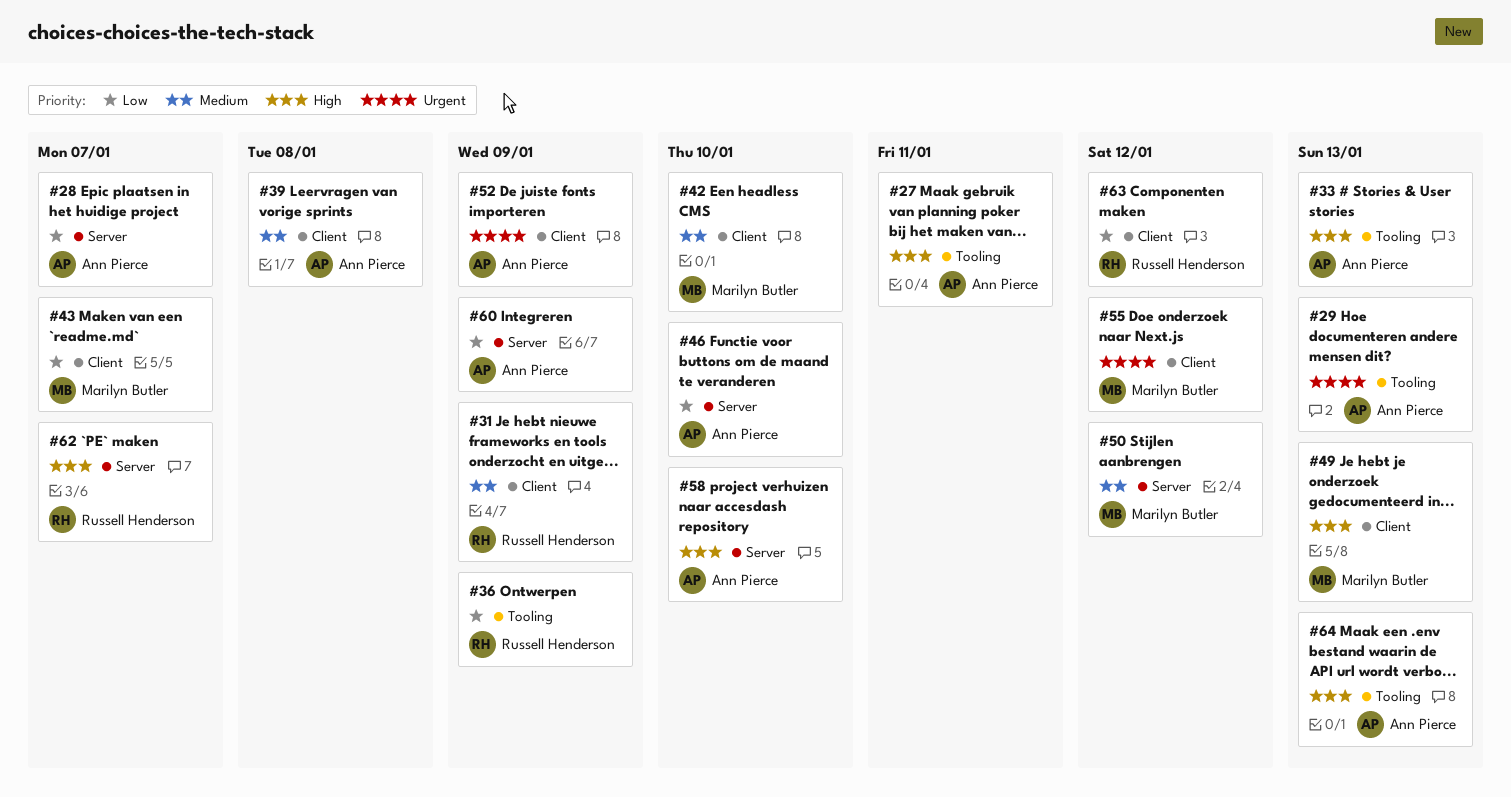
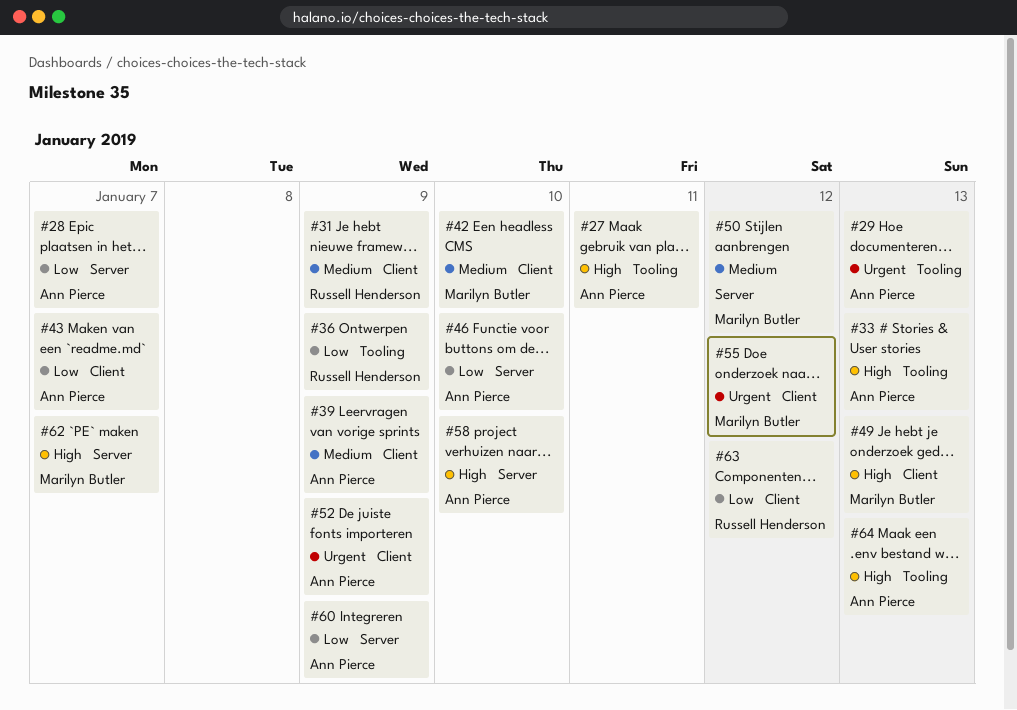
#39, due: Jan 8 -> Jan 9
#43, owner: Marilyn Butler -> Ann Pierce
#62, owner: Russell Henderson -> Marilyn Butler

